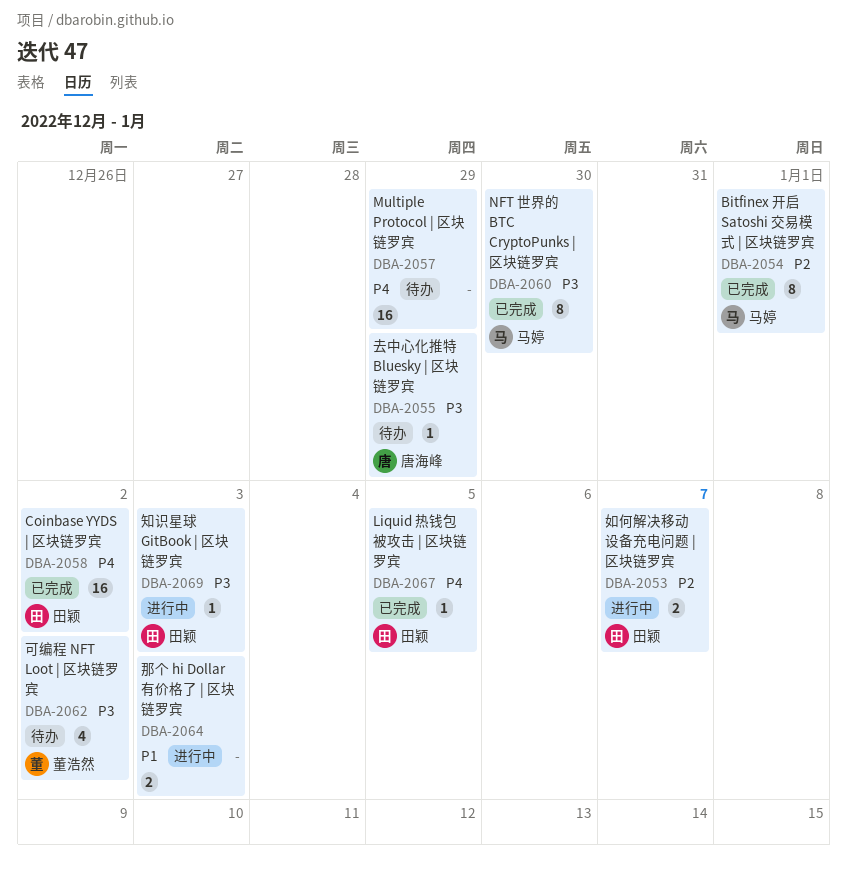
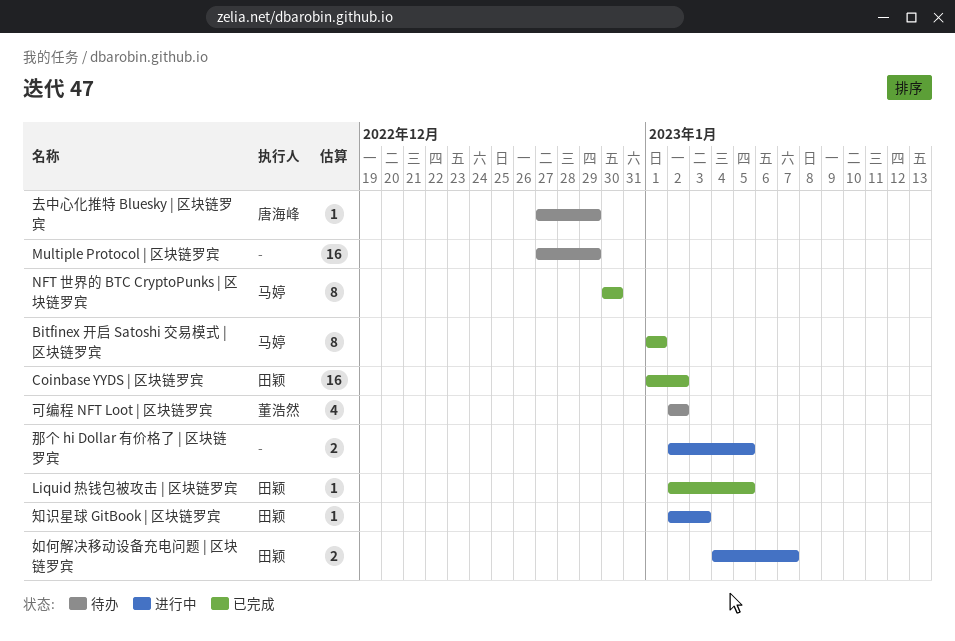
那个 hi Dollar 有价格了 | 区块链罗宾, due: Jan 3 -> Jan 5

